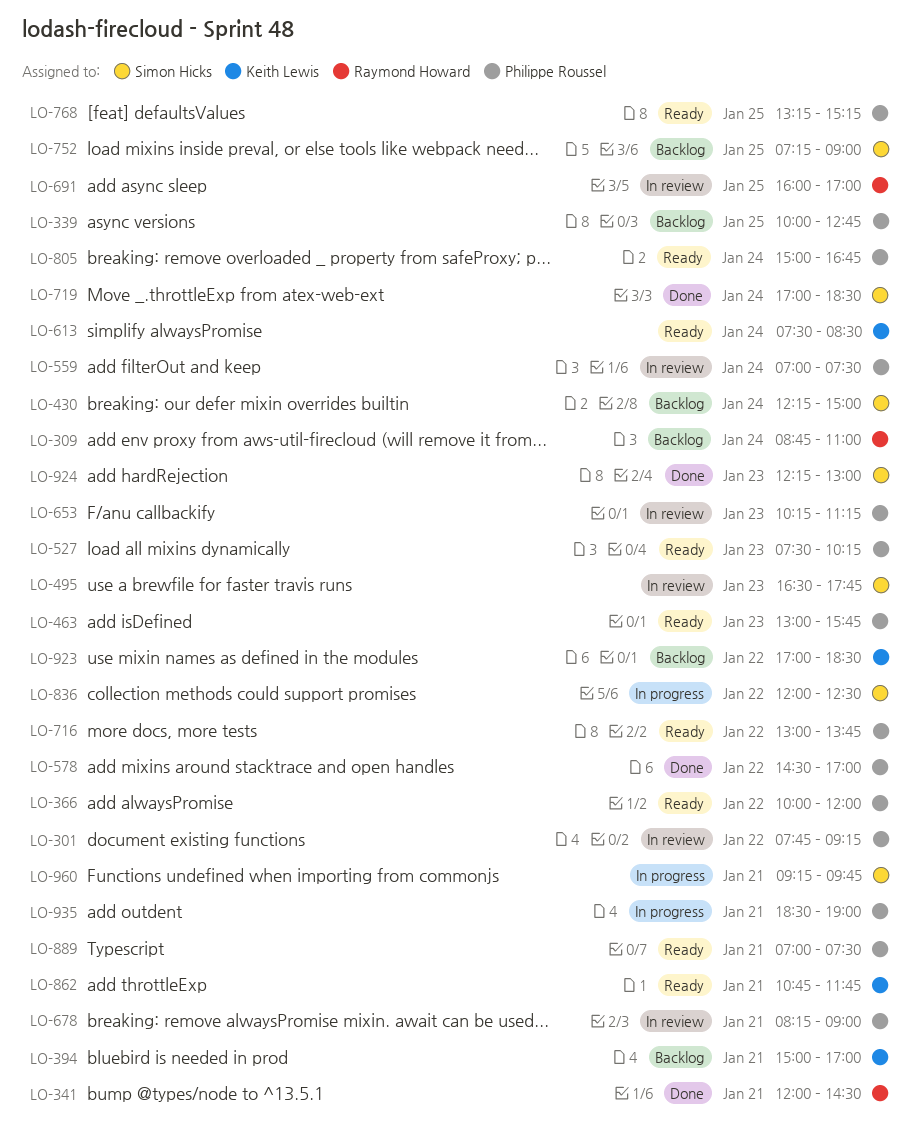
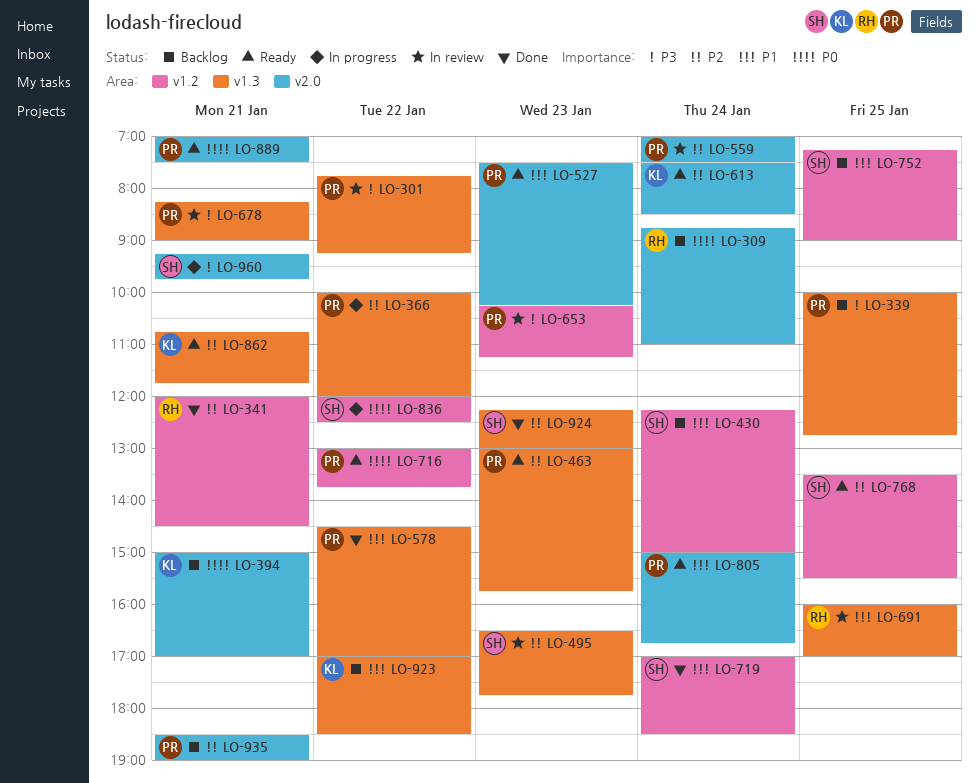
LO-366, status: Ready -> In progress
LO-768, owner: Philippe Roussel -> Simon Hicks
LO-768, begins: 13:15 -> 13:30
LO-768, ends: 15:15 -> 15:30
LO-935, status: In progress -> Backlog

